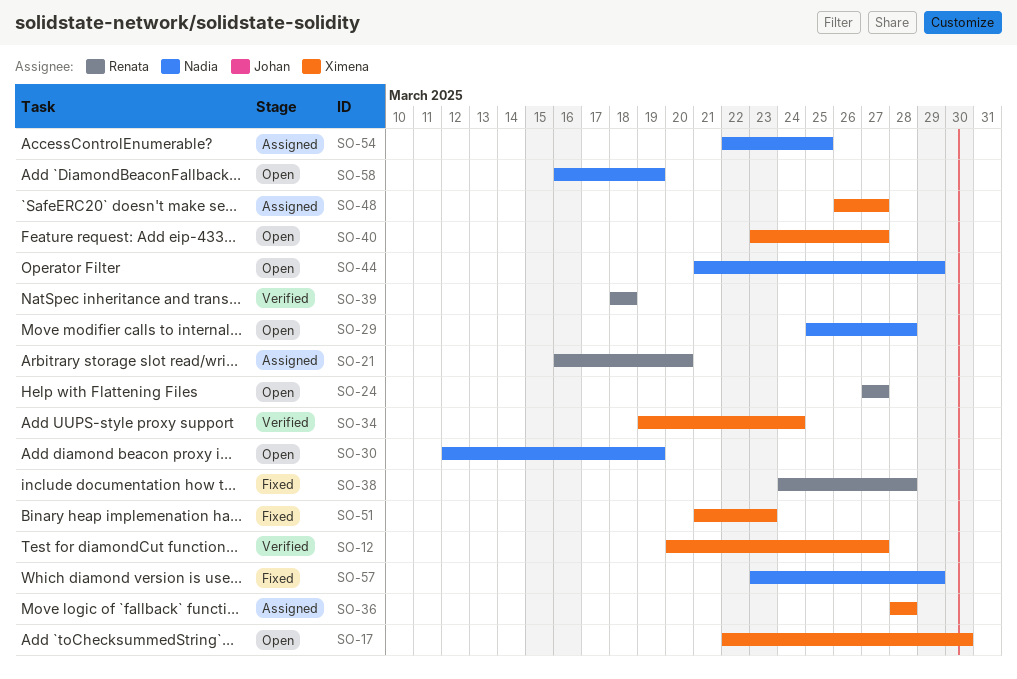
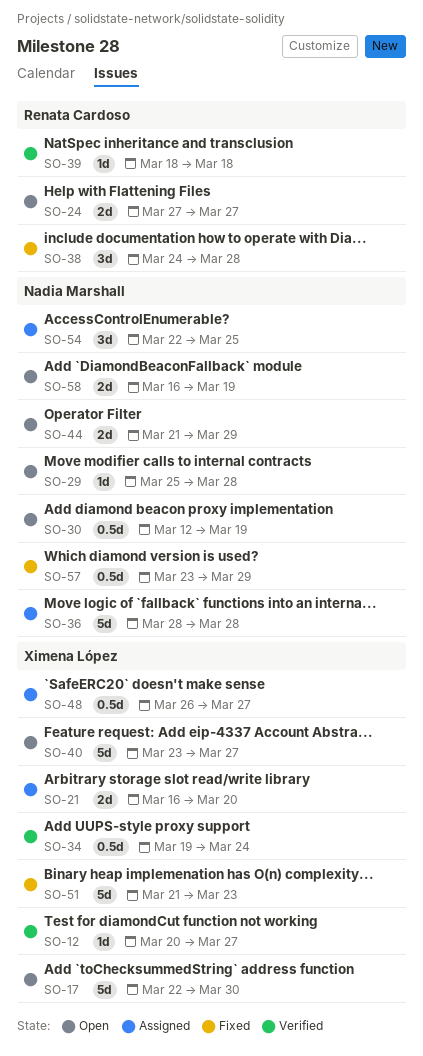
SO-21, owner: Renata Cardoso -> Ximena López
SO-36, owner: Ximena López -> Nadia Marshall

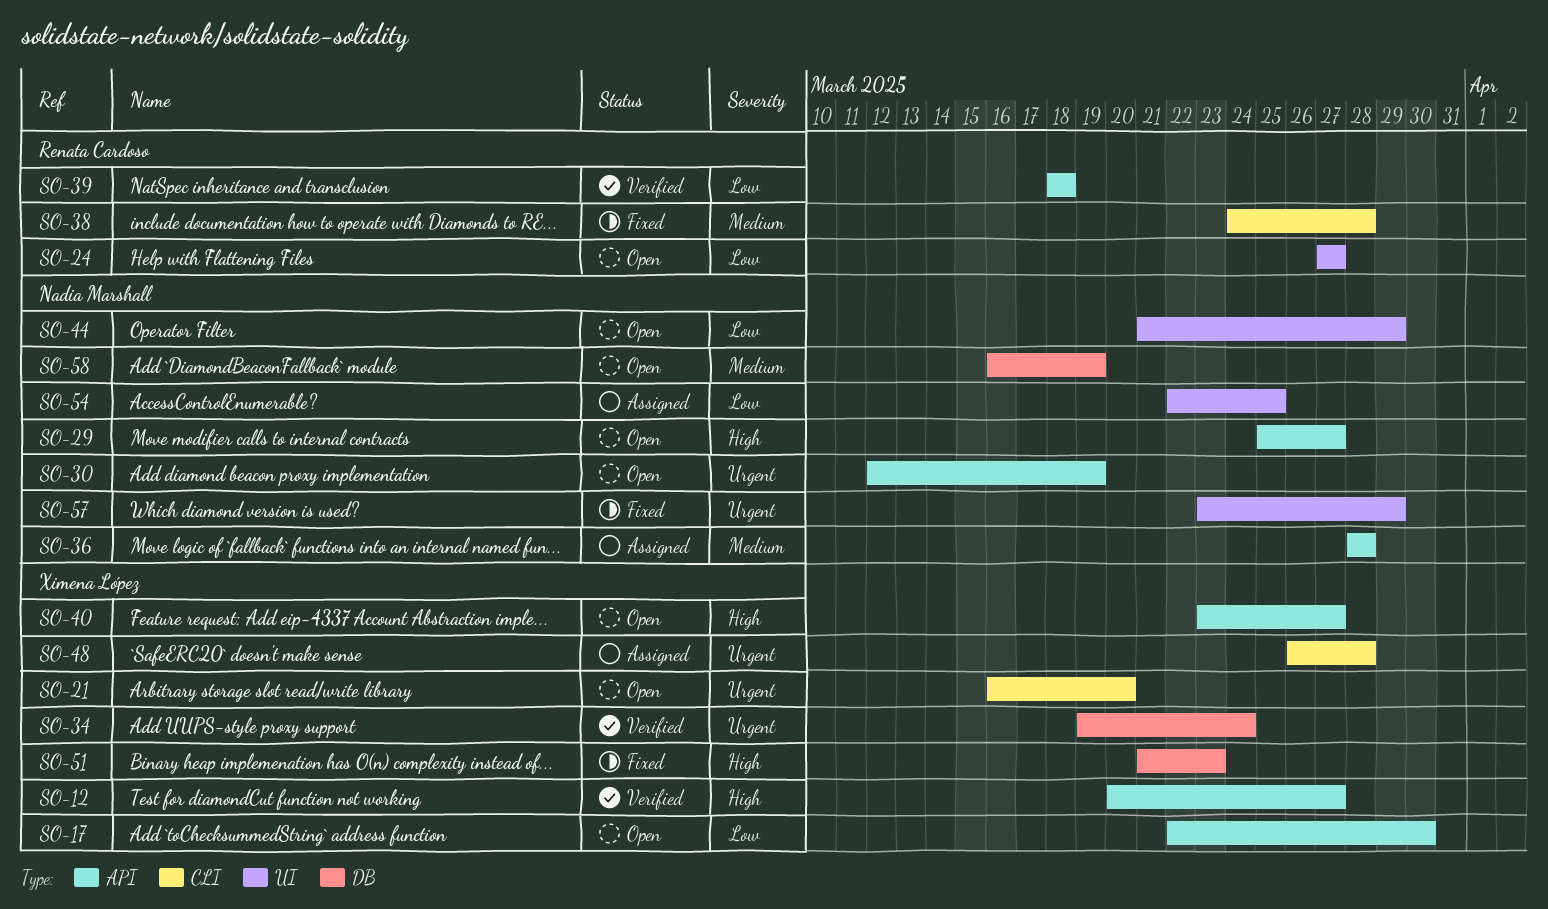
SO-21, status: Assigned -> Open
SO-29, due: Mar 28 -> Mar 27
SO-48, due: Mar 27 -> Mar 28

